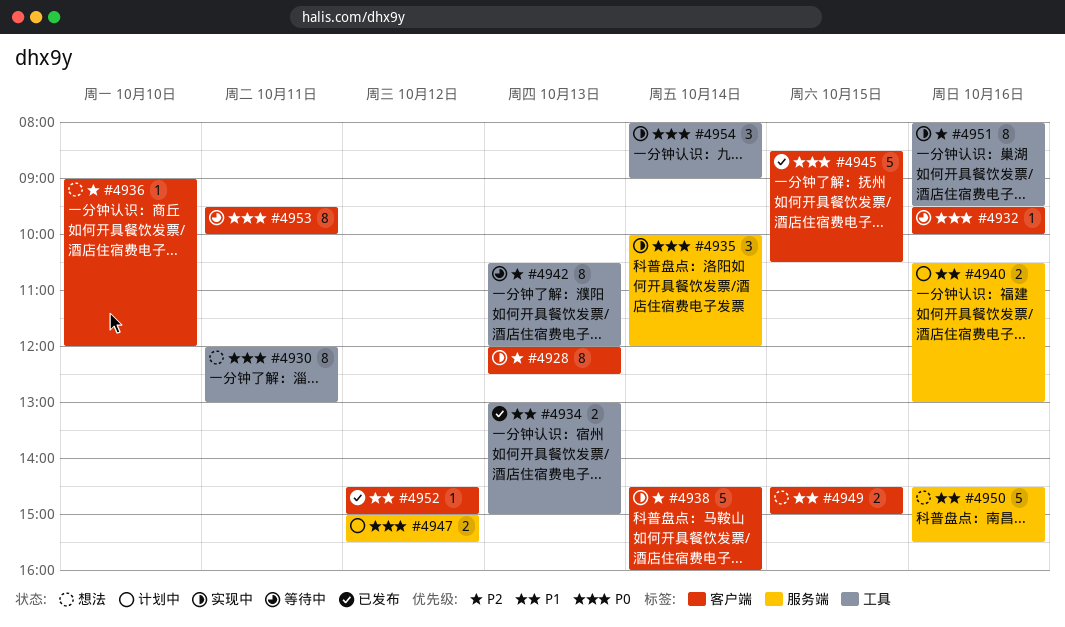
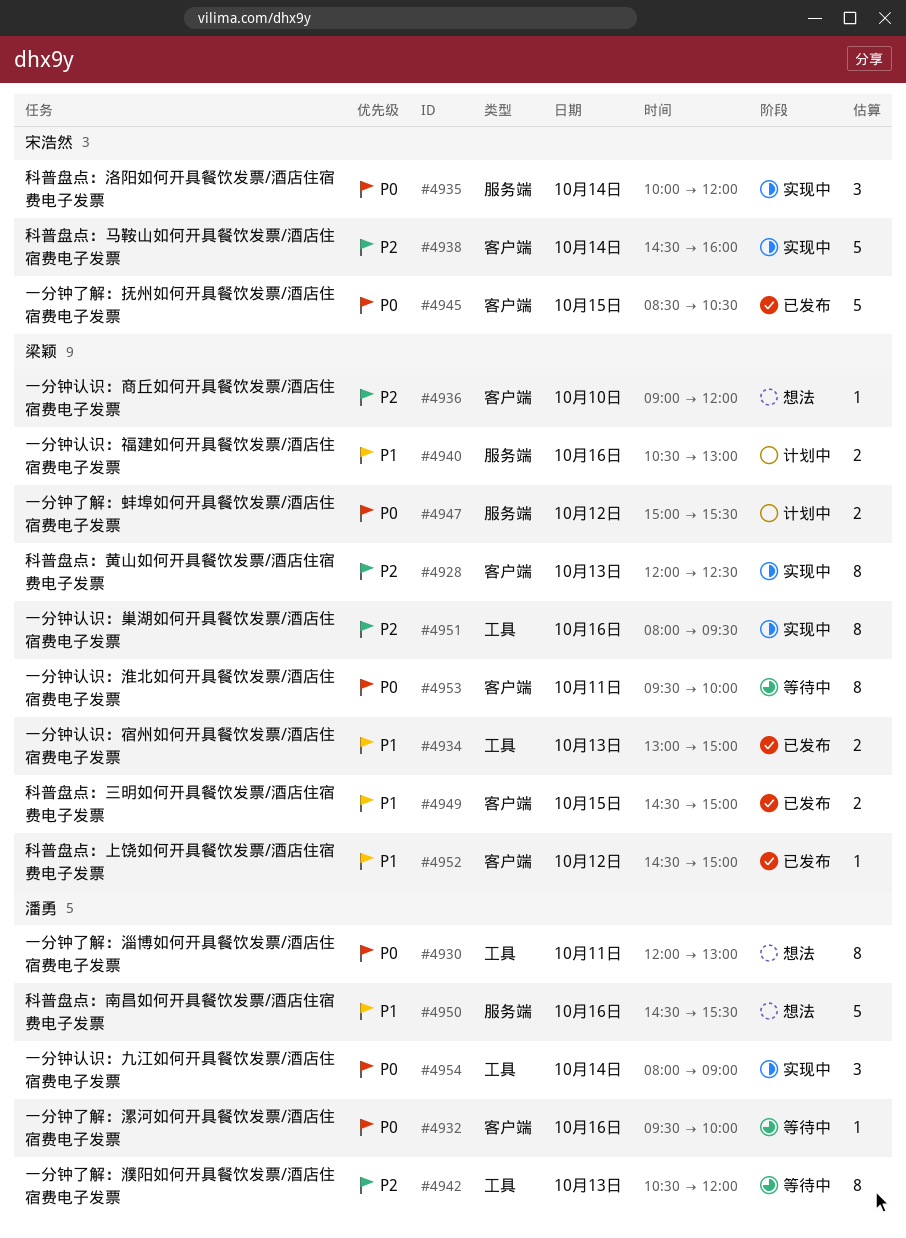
#4949, status: 想法 -> 已发布

